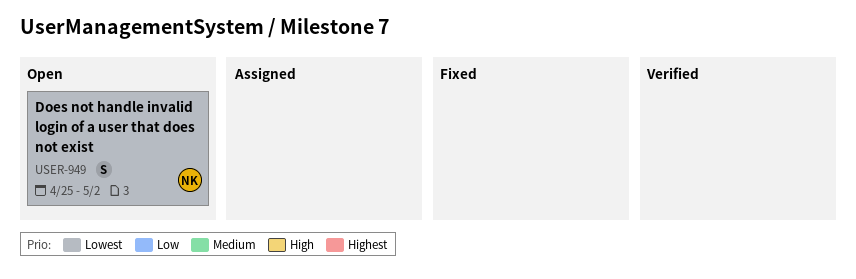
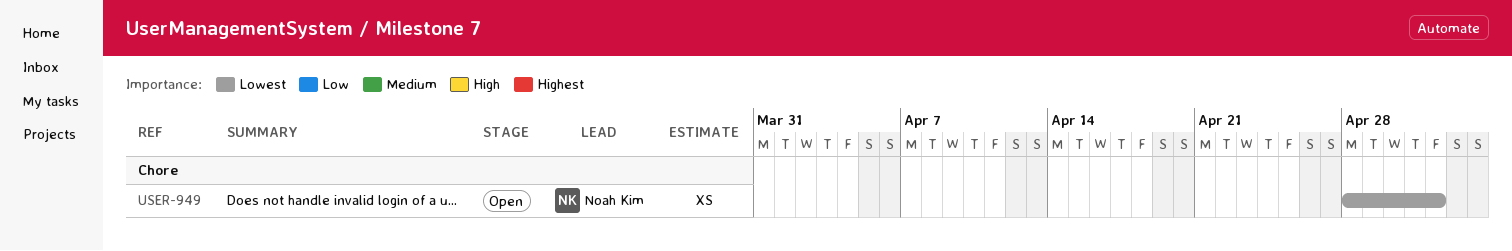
USER-949, estimate: S -> XS
USER-949, start: Apr 25 -> Apr 28

